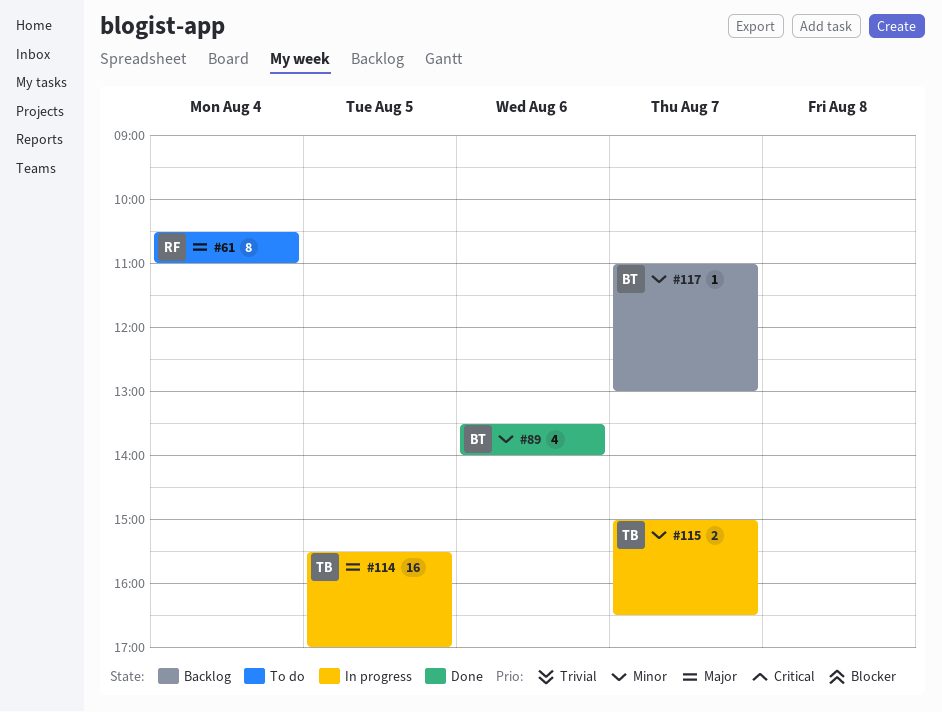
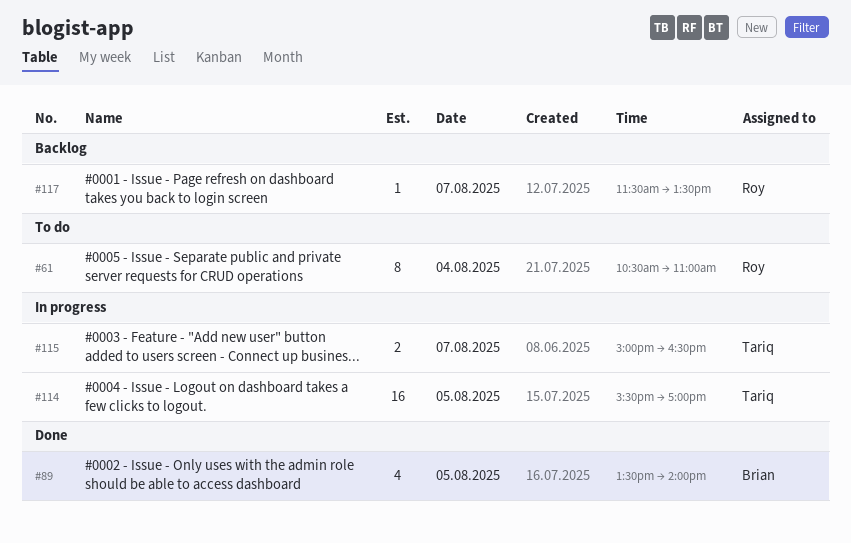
#89, day: Aug 6 -> Aug 5
#117, owner: Brian -> Roy
#117, begins: 11:00 -> 11:30
#117, ends: 13:00 -> 13:30

